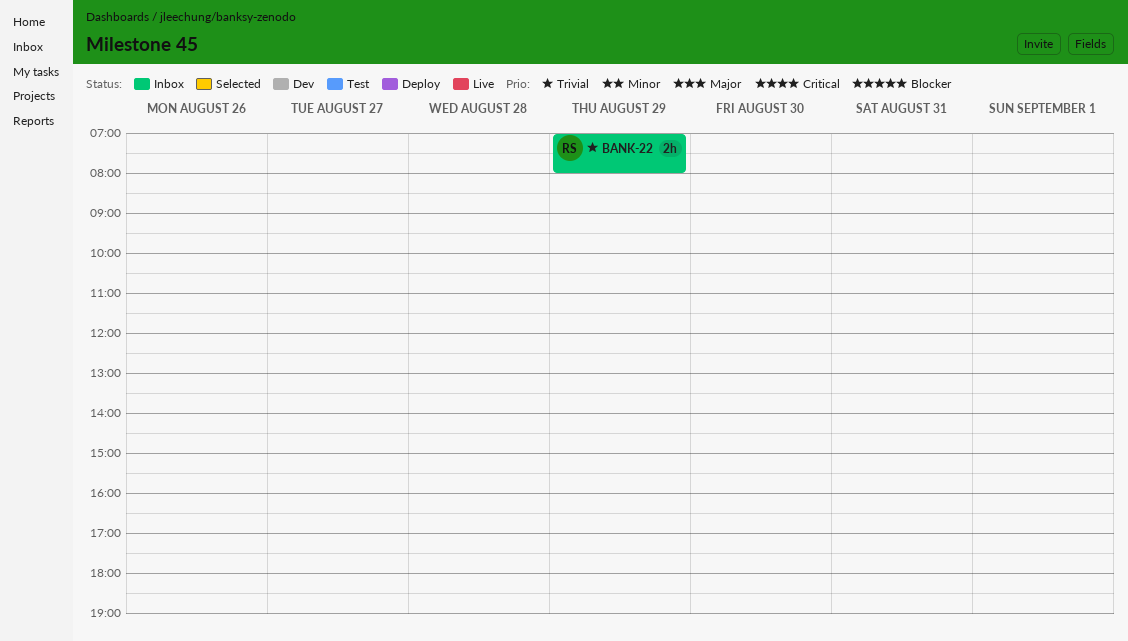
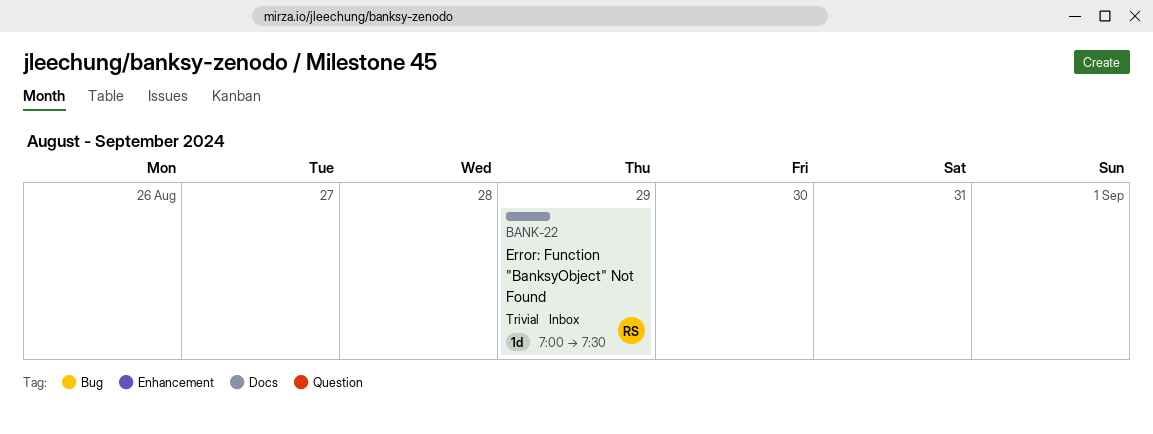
BANK-22, estimate: 2h -> 1d
BANK-22, ends: 08:00 -> 07:30

